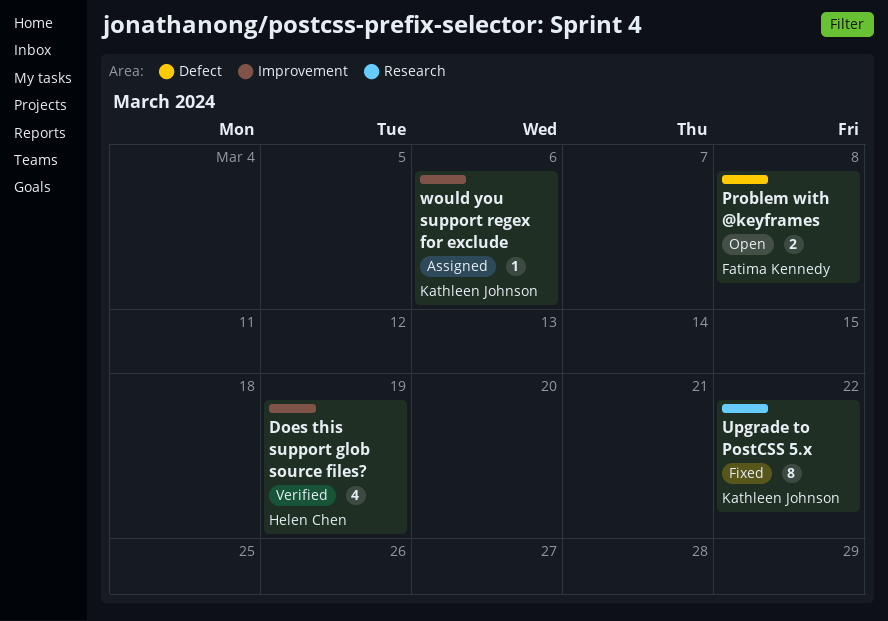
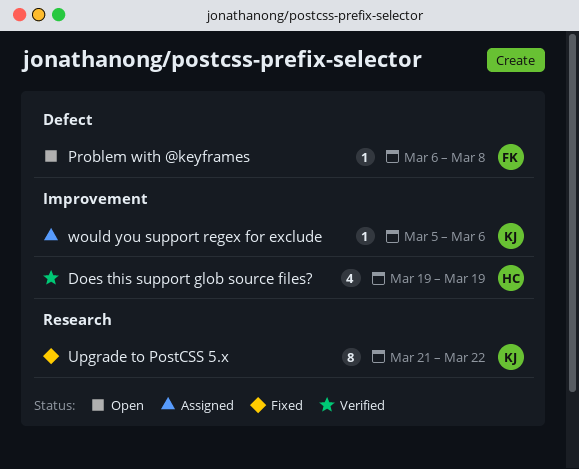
Problem with @keyframes, estimate: 2 -> 1

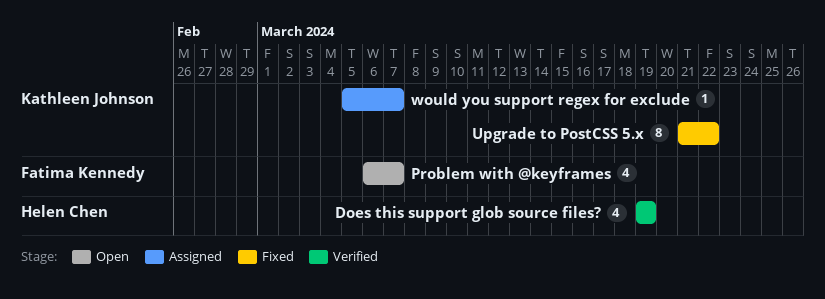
Problem with @keyframes, estimate: 1 -> 4
Problem with @keyframes, due: Mar 8 -> Mar 7
would you support regex for exclude, due: Mar 6 -> Mar 7

